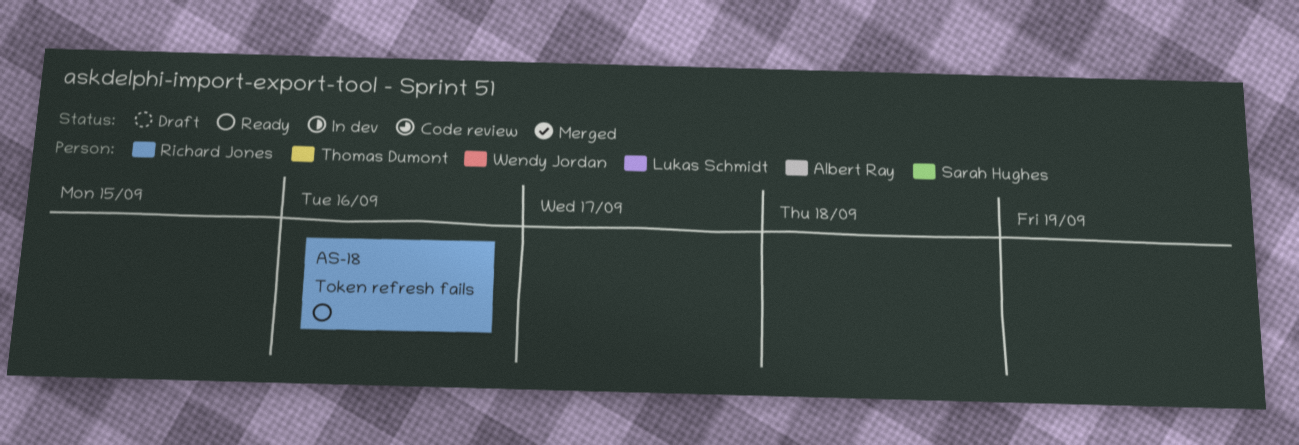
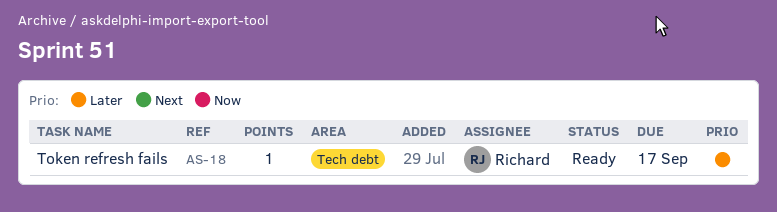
AS-18, due: Sep 16 -> Sep 17

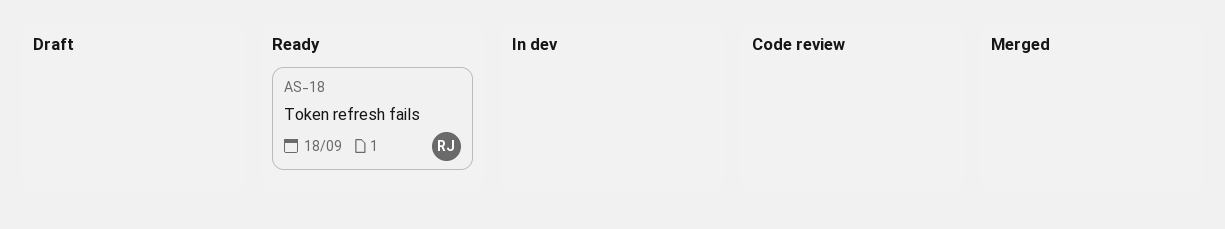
AS-18, due: Sep 17 -> Sep 18

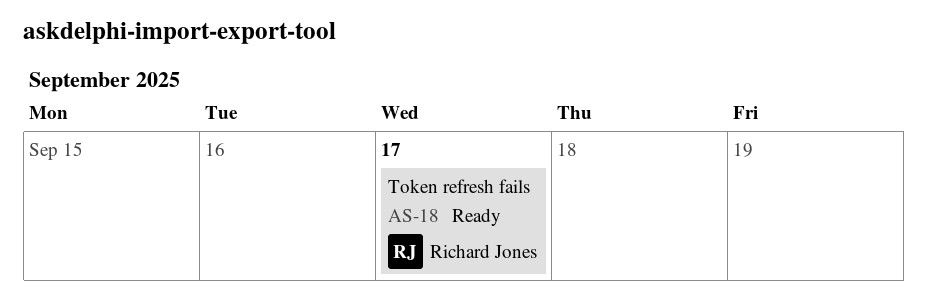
AS-18, due: Sep 18 -> Sep 17

